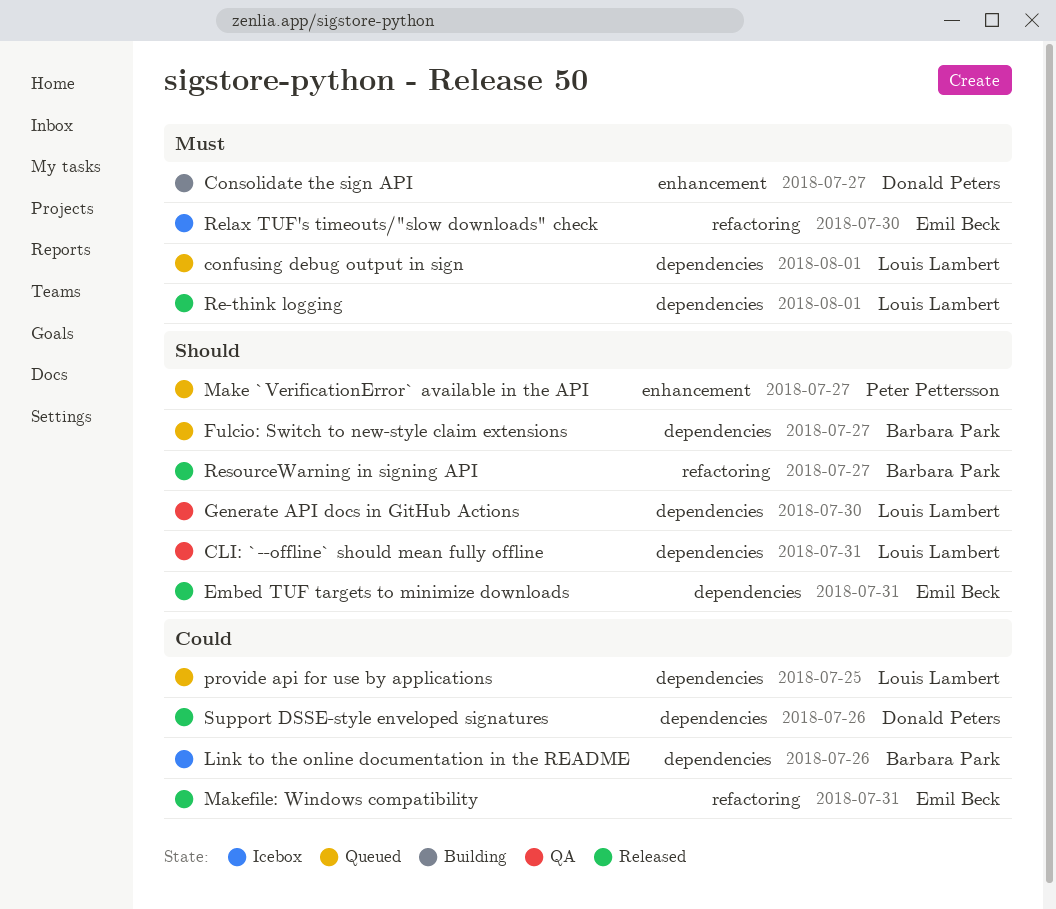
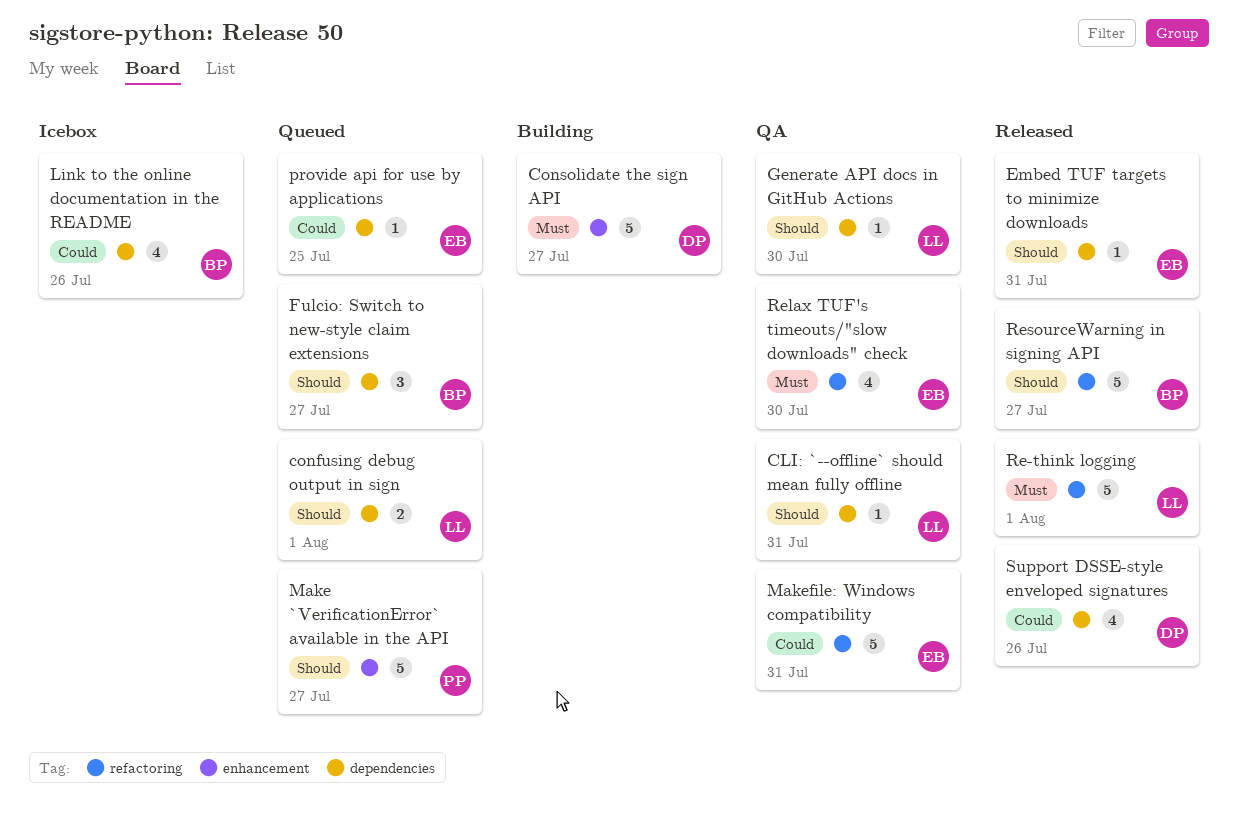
confusing debug output in sign, priority: Must -> Should
Makefile: Windows compatibility, status: Released -> QA
provide api for use by applications, owner: Louis Lambert -> Emil Beck
Re-think logging, label: dependencies -> refactoring
Relax TUF's timeouts/"slow downloads" check, status: Icebox -> QA

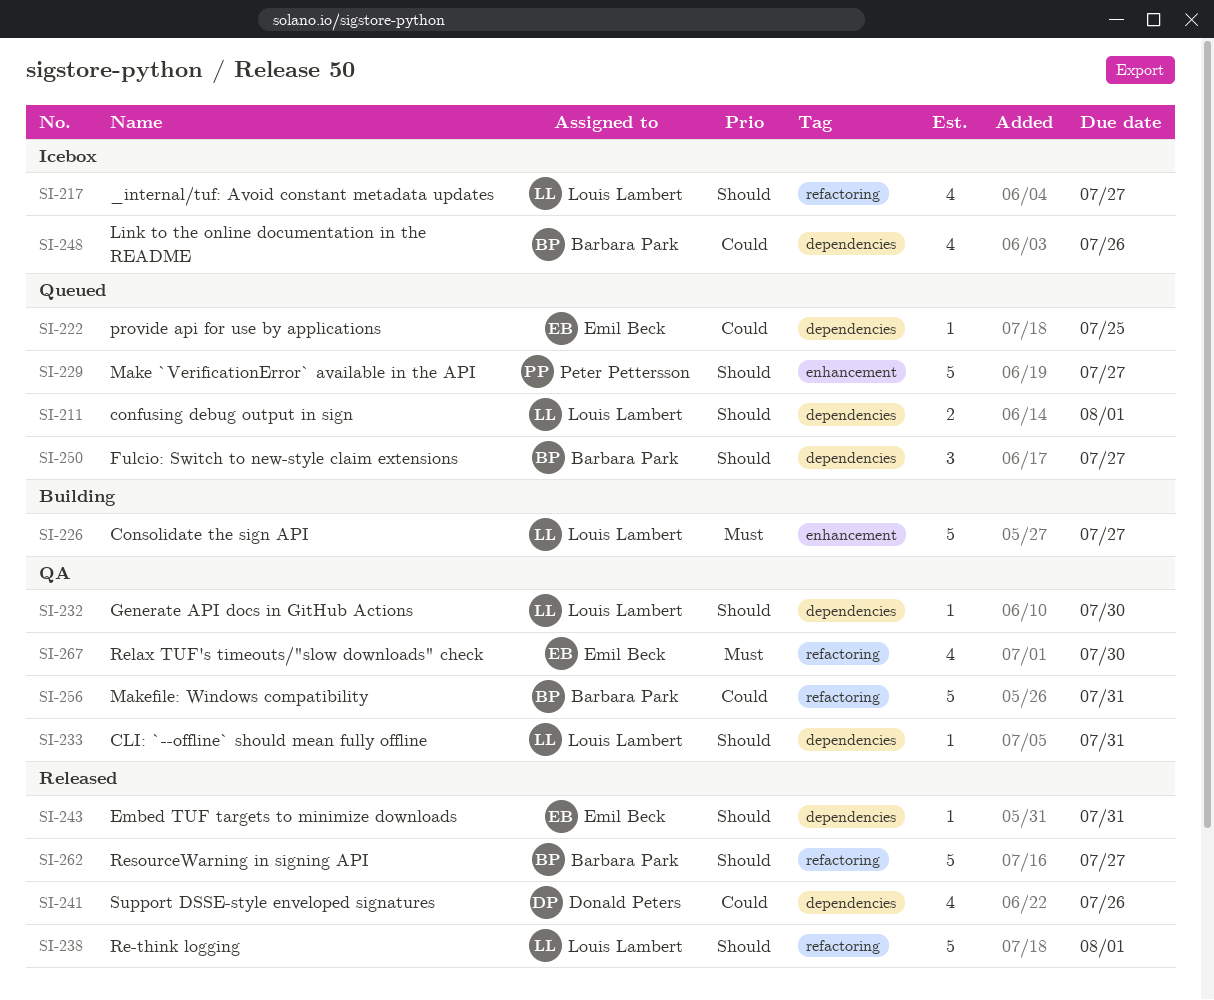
_internal/tuf: Avoid constant metadata updates: none -> present
Consolidate the sign API, owner: Donald Peters -> Louis Lambert
Makefile: Windows compatibility, owner: Emil Beck -> Barbara Park
Re-think logging, priority: Must -> Should

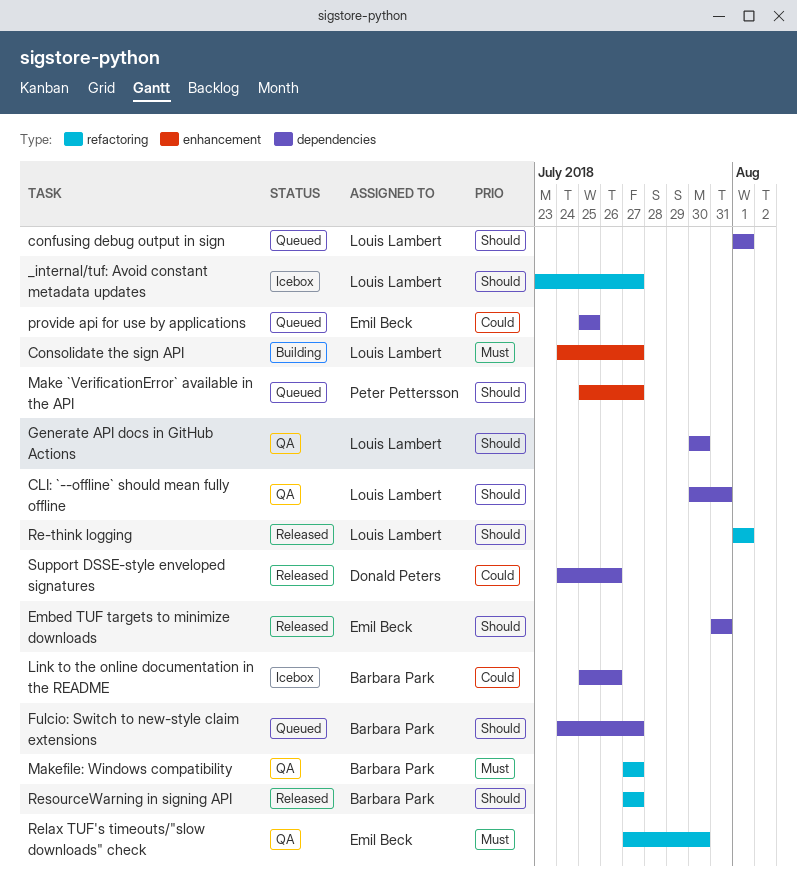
Makefile: Windows compatibility, priority: Could -> Must
Makefile: Windows compatibility, due: Jul 31 -> Jul 27

